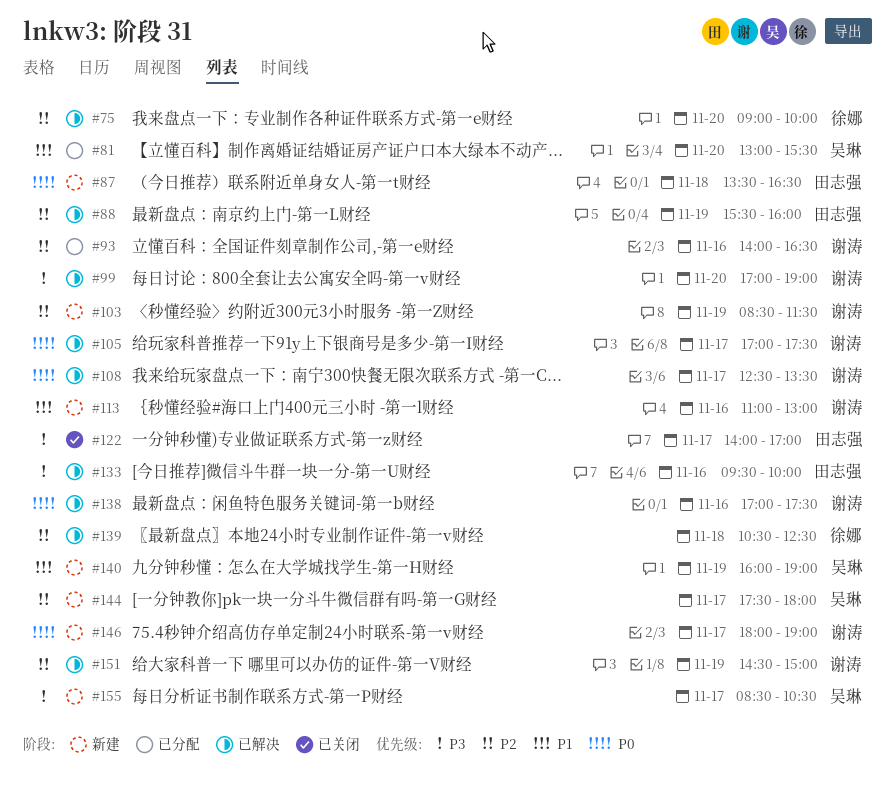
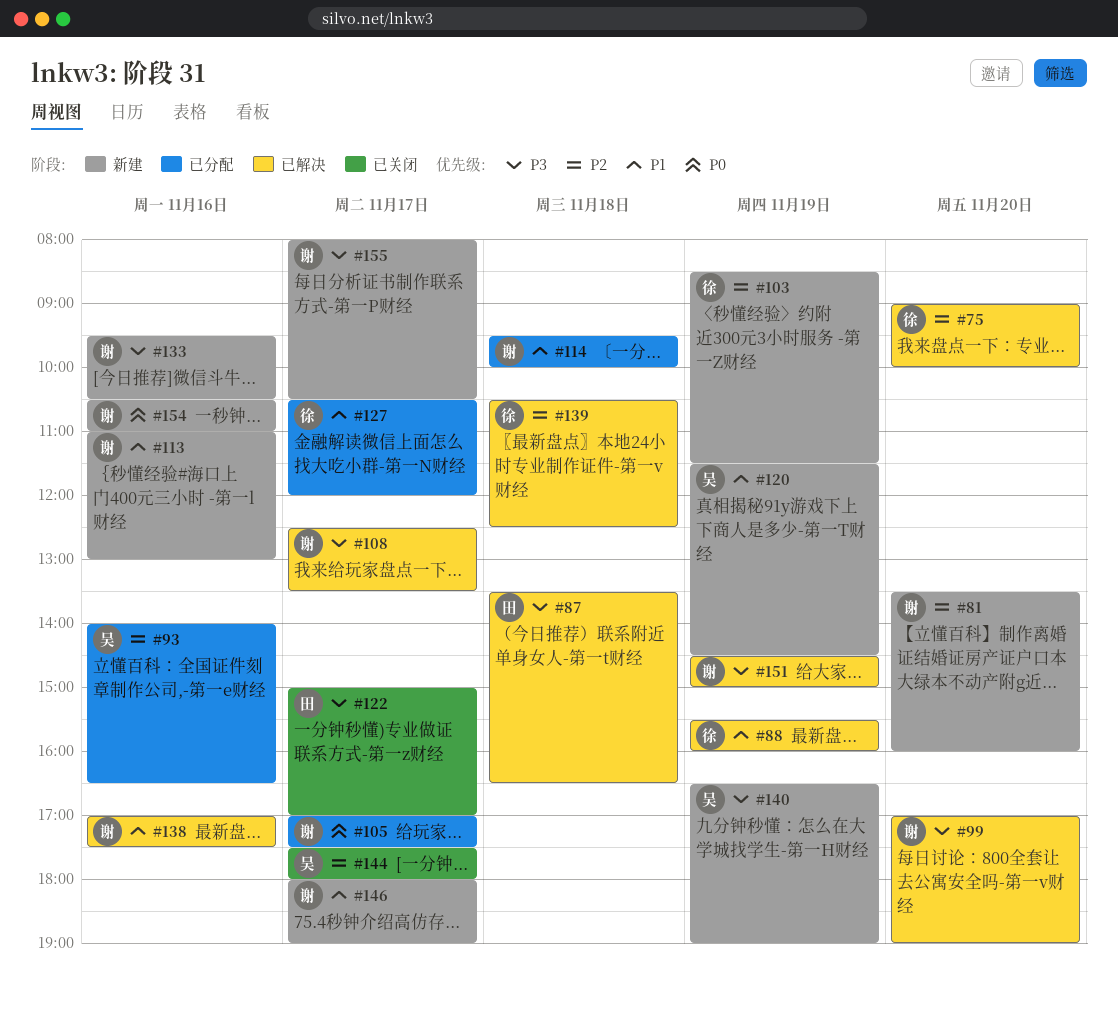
#81, status: 已分配 -> 新建
#81, owner: 吴琳 -> 谢涛
#81, priority: P1 -> P2
#81, begins: 13:00 -> 13:30
#81, ends: 15:30 -> 16:00
#87, status: 新建 -> 已解决
#87, priority: P0 -> P3
#88, owner: 田志强 -> 徐娜
#88, priority: P2 -> P1
#93, owner: 谢涛 -> 吴琳
#103, owner: 谢涛 -> 徐娜
#105, status: 已解决 -> 已分配
#108, priority: P0 -> P3
#114: none -> present
#120: none -> present
#122, begins: 14:00 -> 15:00
#127: none -> present
#133, status: 已解决 -> 新建
#133, owner: 田志强 -> 谢涛
#133, ends: 10:00 -> 10:30
#138, priority: P0 -> P1
#140, priority: P1 -> P3
#140, begins: 16:00 -> 16:30
#144, status: 新建 -> 已关闭
#146, priority: P0 -> P1
#151, priority: P2 -> P3
#154: none -> present
#155, owner: 吴琳 -> 谢涛
#155, begins: 08:30 -> 08:00

